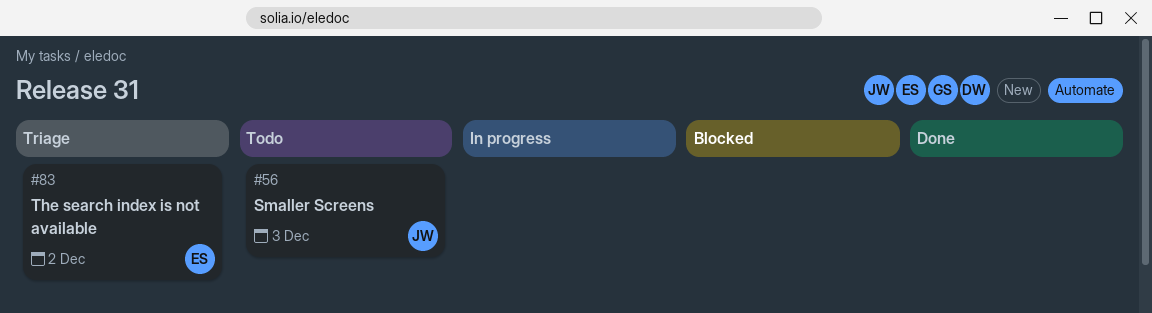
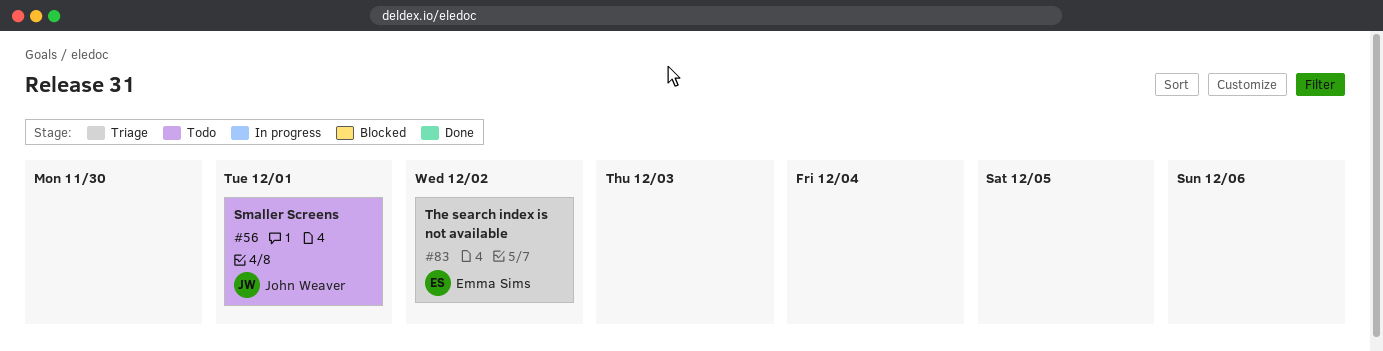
#56, due: Dec 3 -> Dec 1

